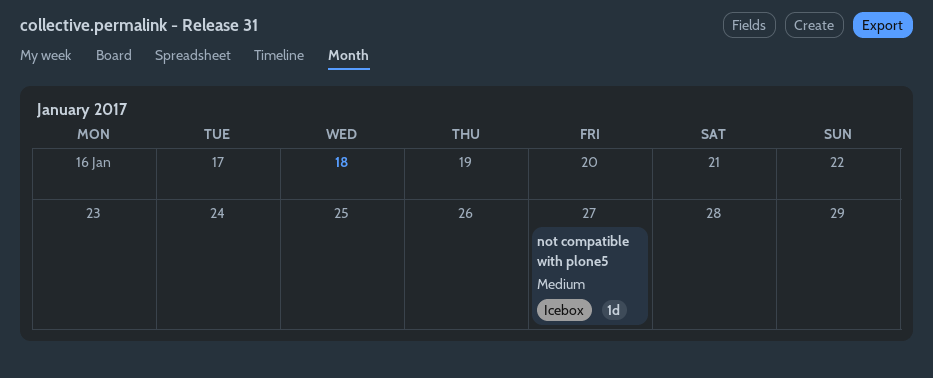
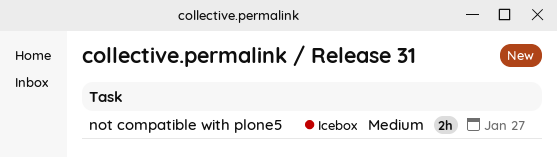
not compatible with plone5, estimate: 1d -> 2h

